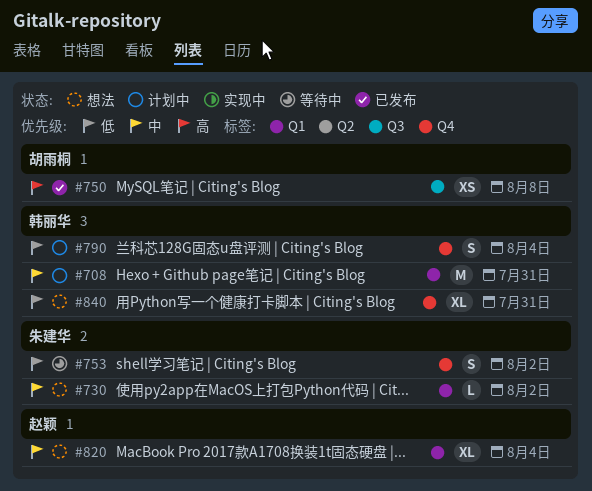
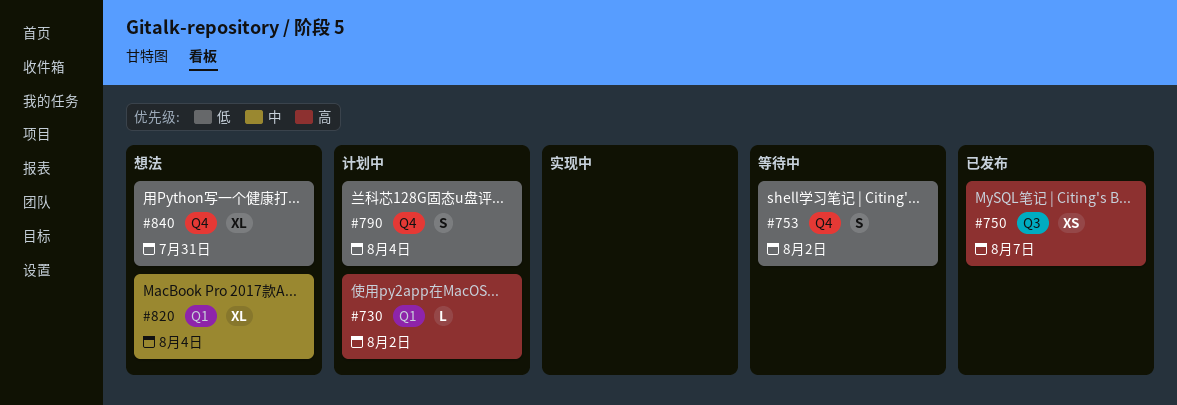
#708: present -> none
#730, status: 想法 -> 计划中
#730, priority: 中 -> 高
#750, due: Aug 8 -> Aug 7

